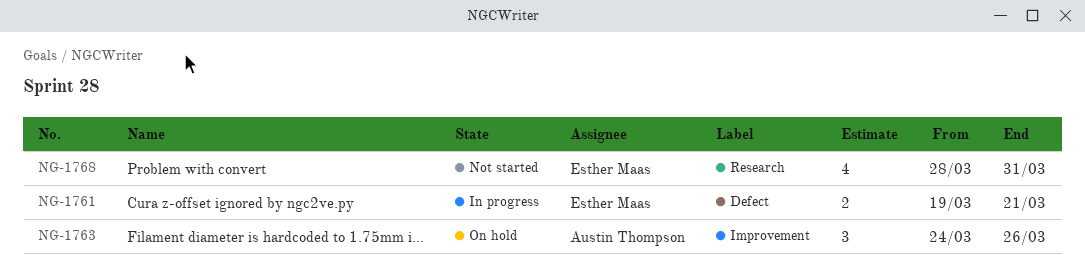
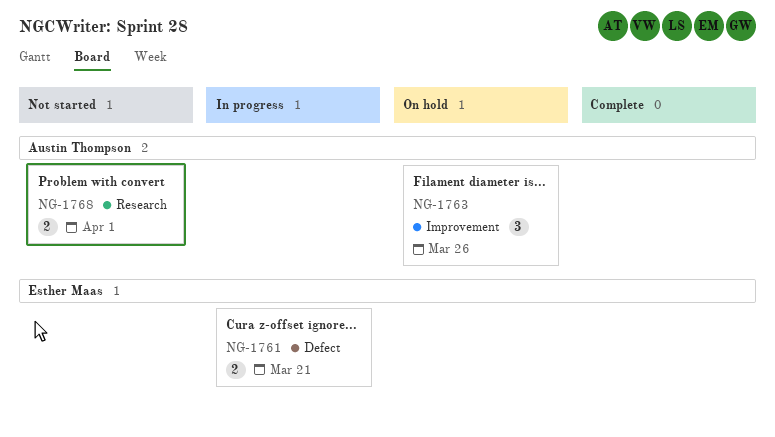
NG-1768, owner: Esther Maas -> Austin Thompson
NG-1768, estimate: 4 -> 2
NG-1768, due: Mar 31 -> Apr 1

